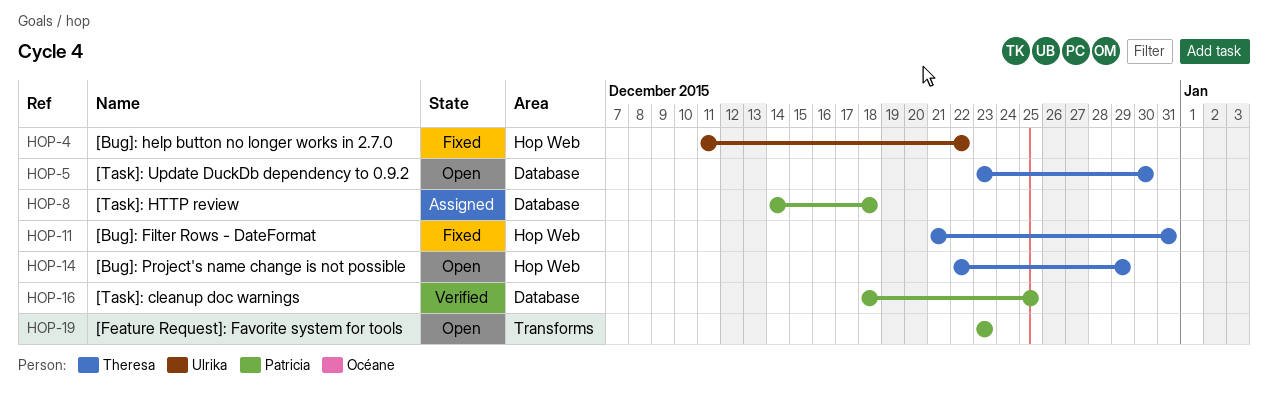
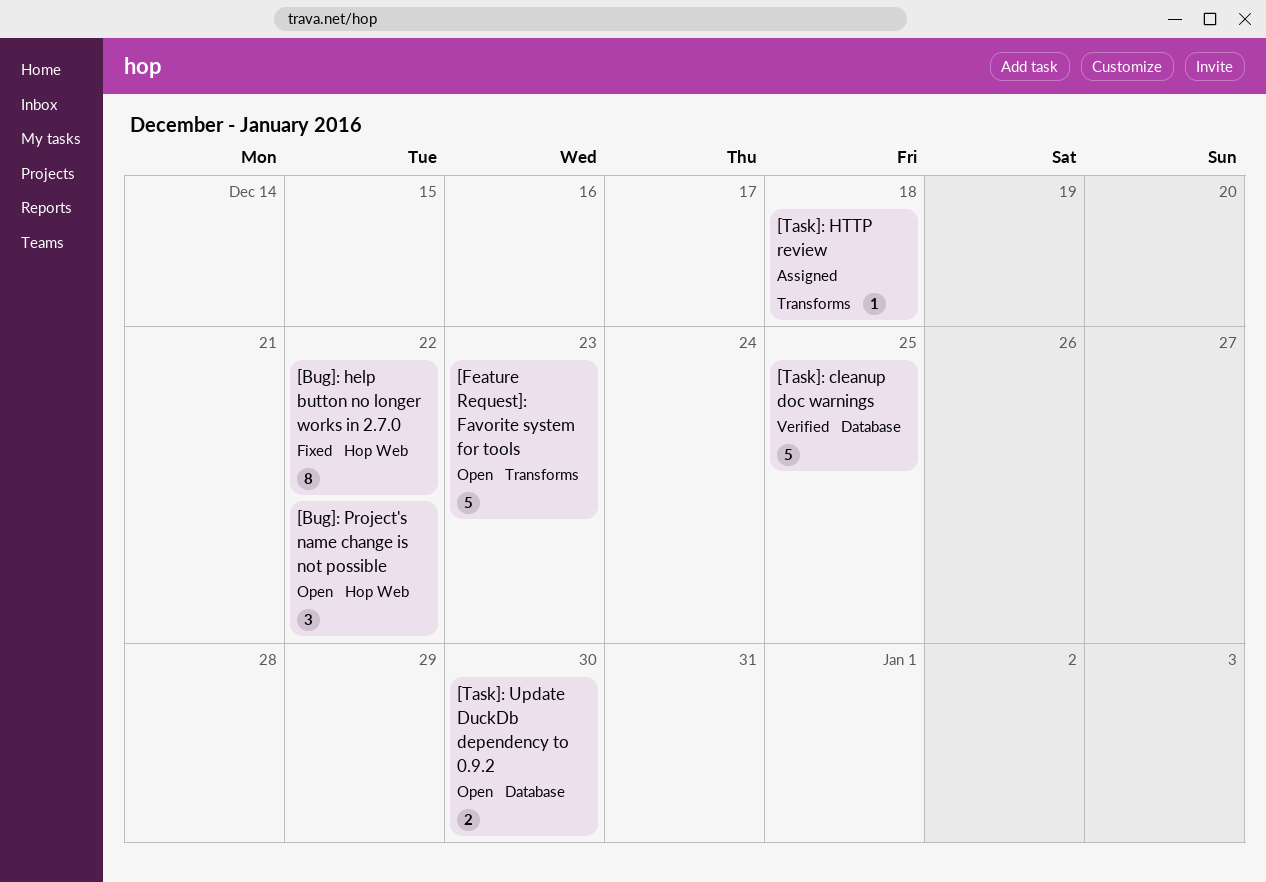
[Bug]: Filter Rows - DateFormat: present -> none
[Bug]: Project's name change is not possible, due: Dec 29 -> Dec 22
[Task]: HTTP review, label: Database -> Transforms

